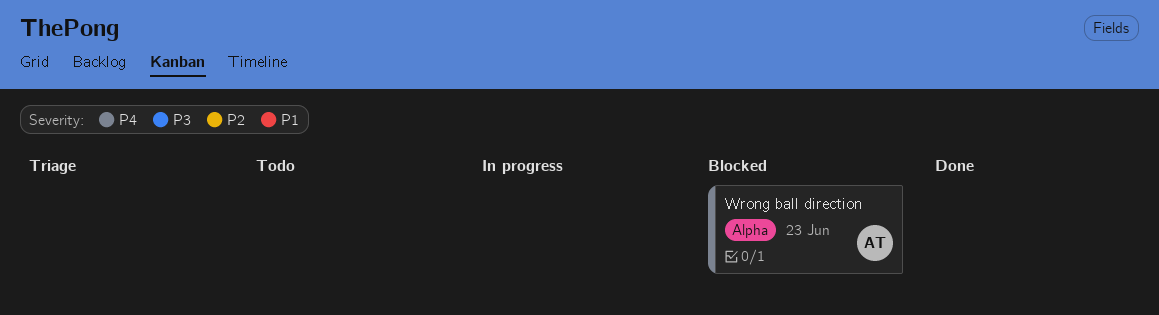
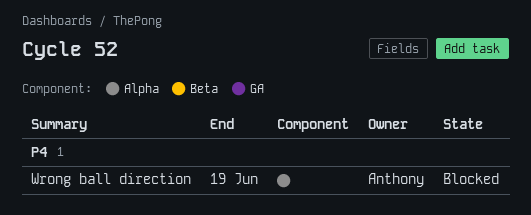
Wrong ball direction, due: Jun 23 -> Jun 19

